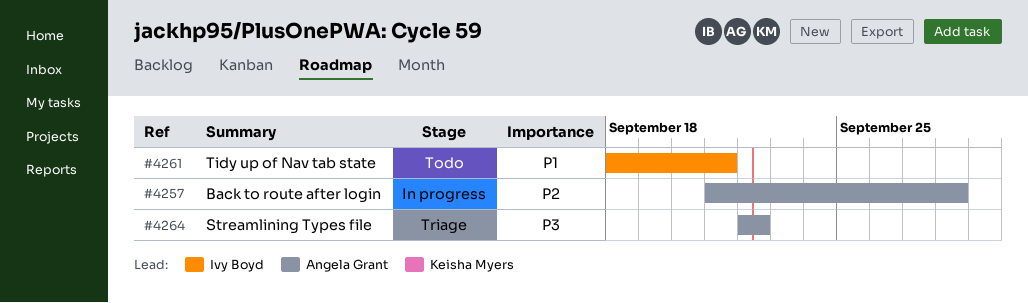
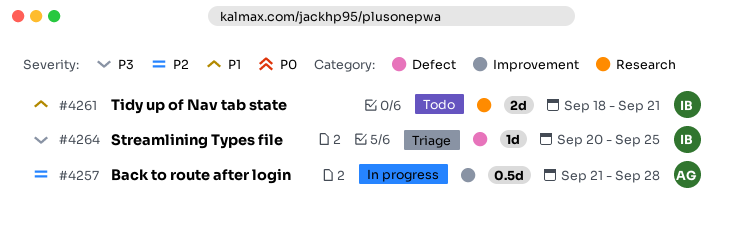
#4264, owner: Angela Grant -> Ivy Boyd
#4264, start: Sep 22 -> Sep 20
#4264, due: Sep 22 -> Sep 25

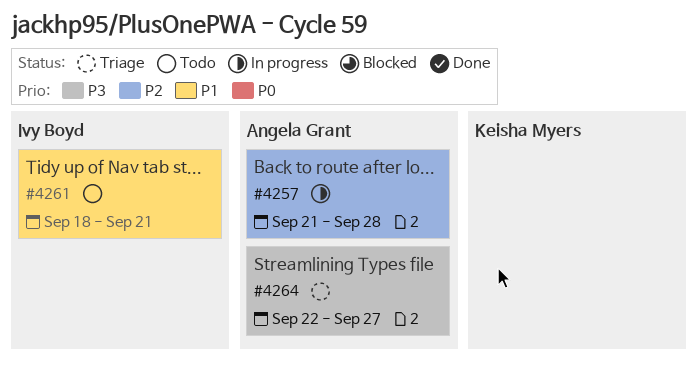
#4264, owner: Ivy Boyd -> Angela Grant
#4264, start: Sep 20 -> Sep 22
#4264, due: Sep 25 -> Sep 27

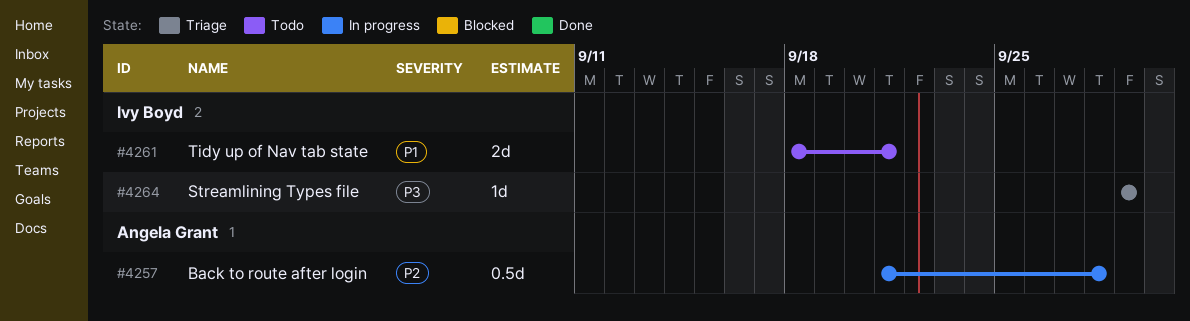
#4264, owner: Angela Grant -> Ivy Boyd
#4264, start: Sep 22 -> Sep 29
#4264, due: Sep 27 -> Sep 29

